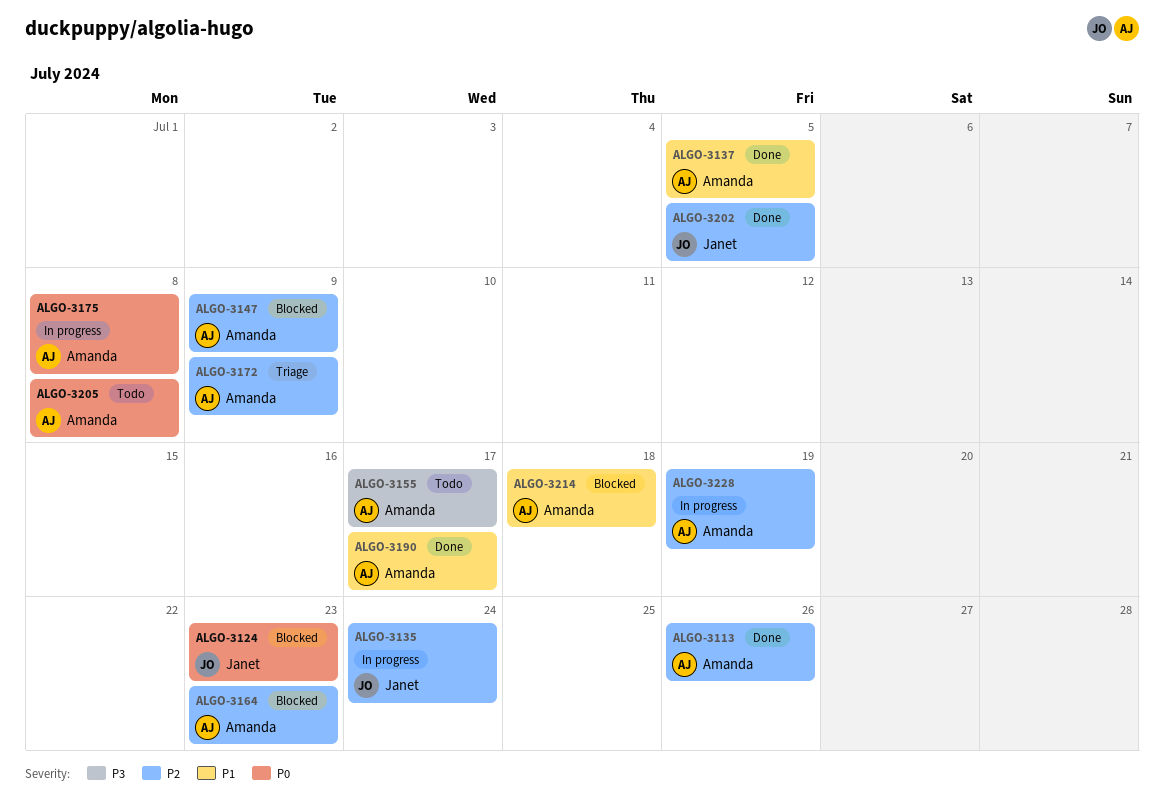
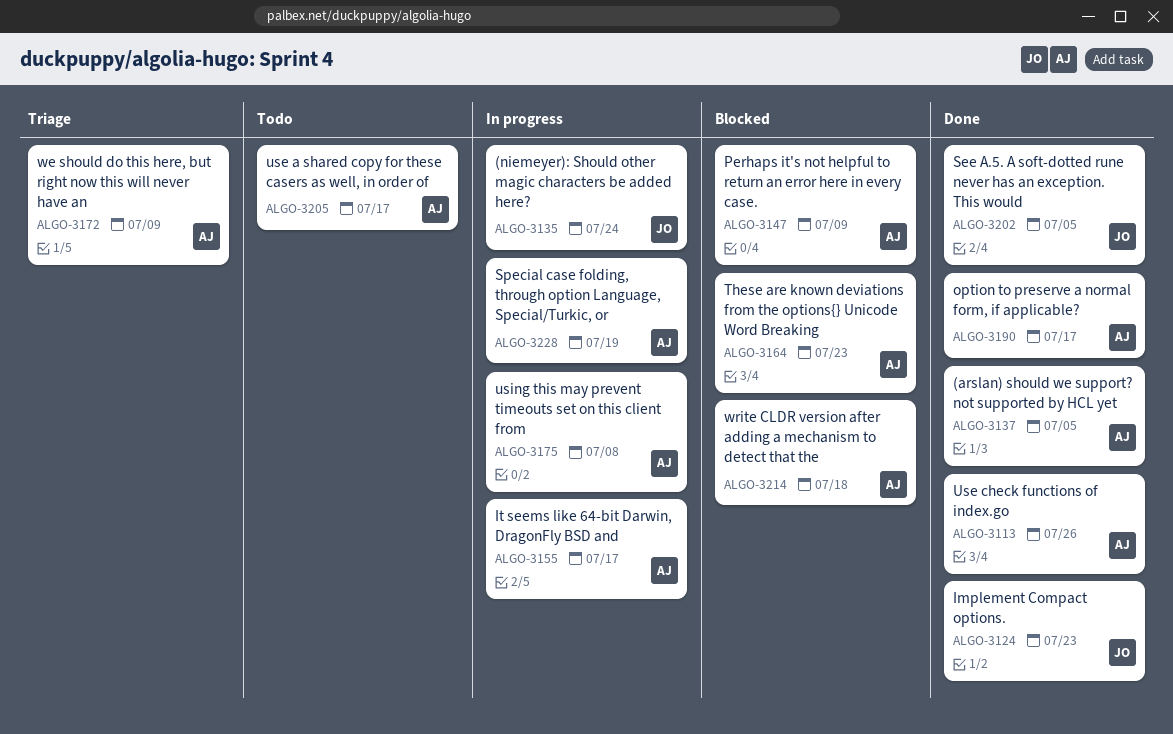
ALGO-3124, status: Blocked -> Done
ALGO-3155, status: Todo -> In progress
ALGO-3205, due: Jul 8 -> Jul 17

